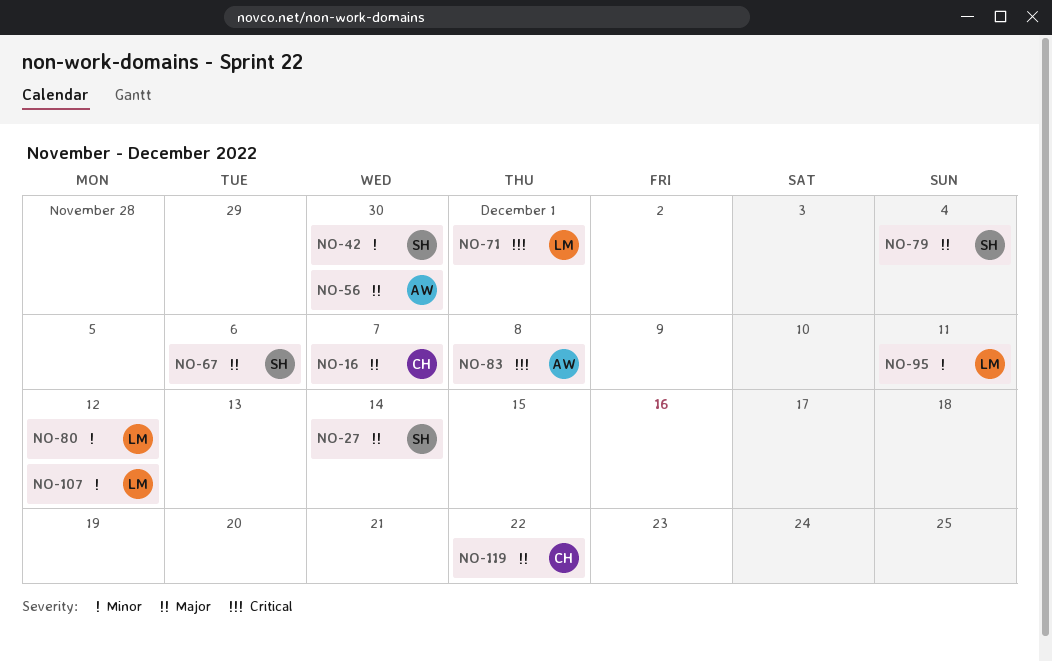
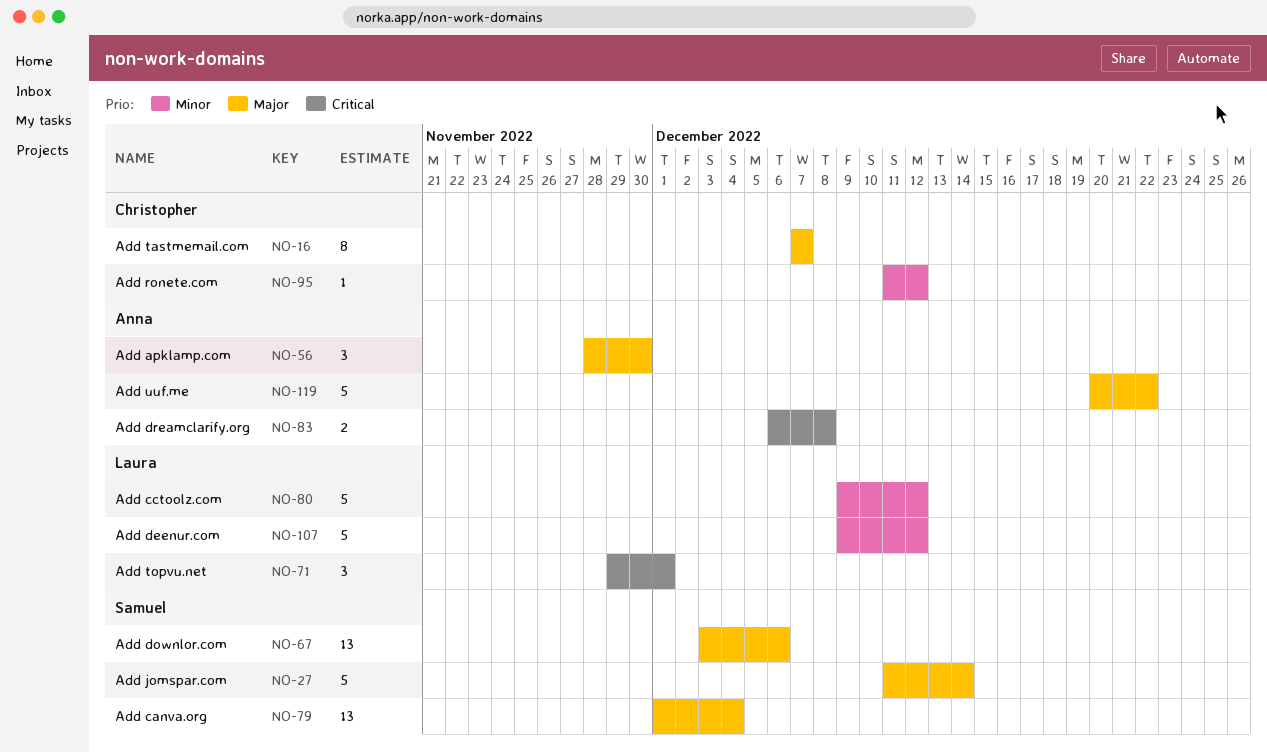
NO-42: present -> none
NO-95, owner: Laura -> Christopher
NO-95, due: Dec 11 -> Dec 12
NO-119, owner: Christopher -> Anna

